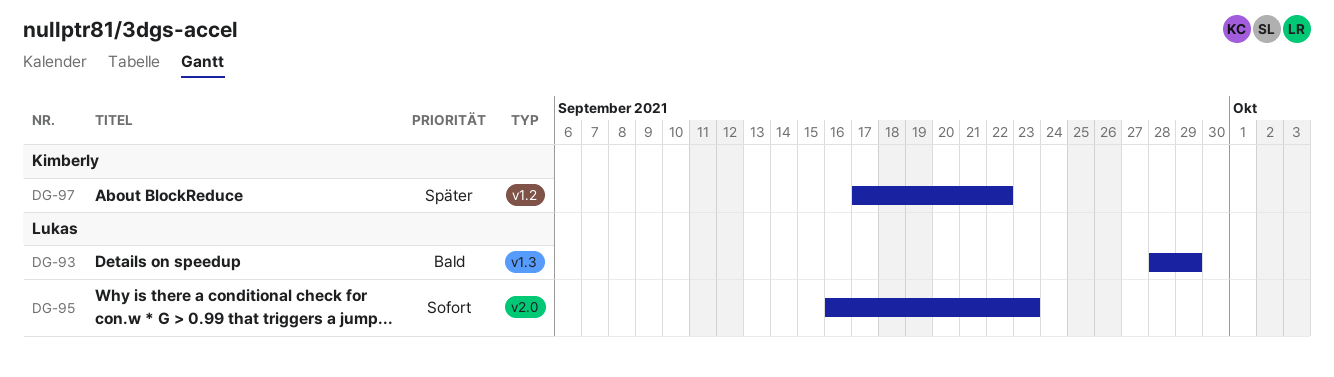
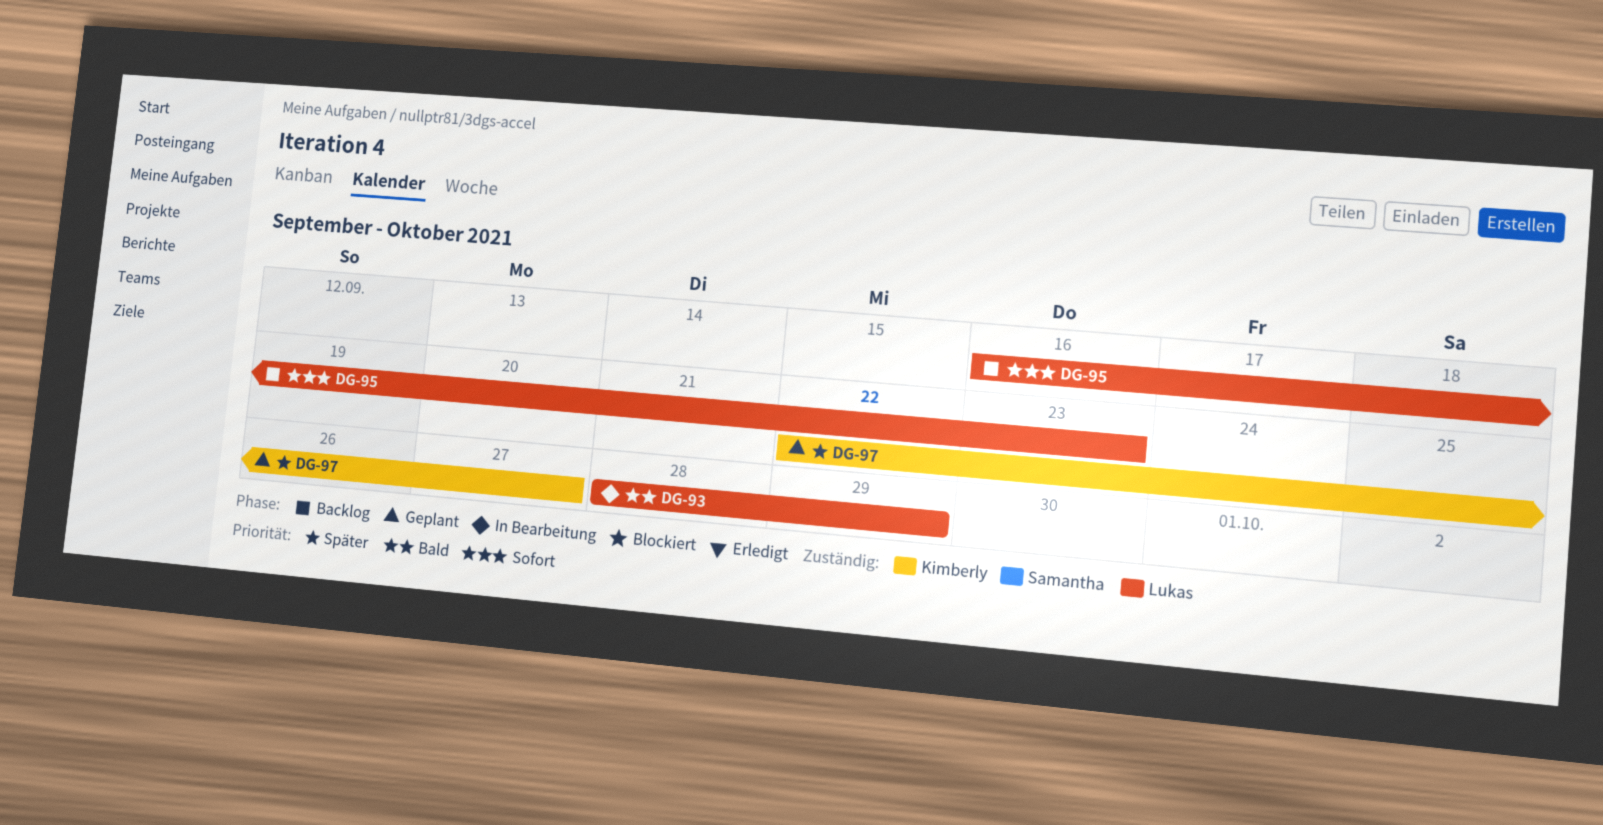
DG-97, start: Sep 17 -> Sep 22
DG-97, due: Sep 22 -> Sep 27

